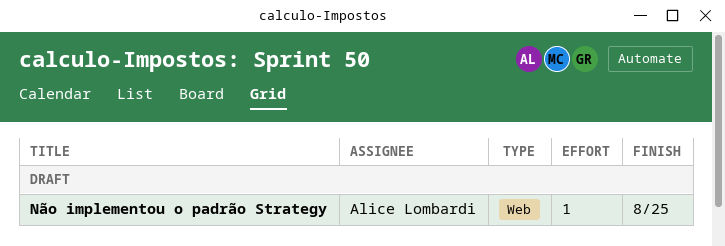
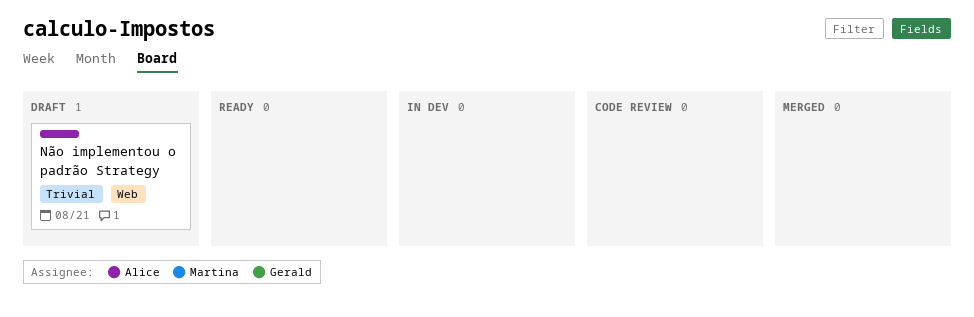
Não implementou o padrão Strategy, due: Aug 25 -> Aug 21

